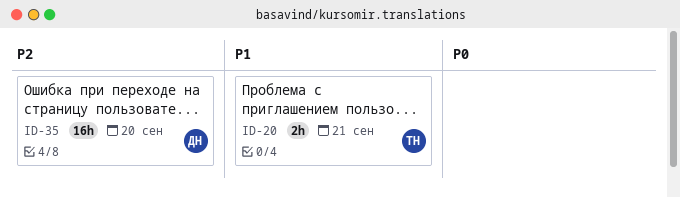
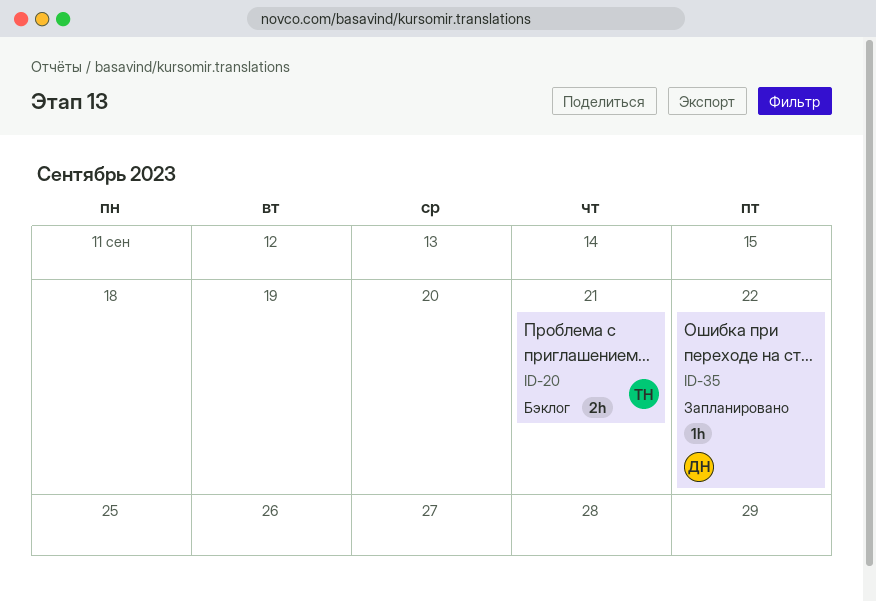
ID-35, estimate: 16h -> 1h
ID-35, due: Sep 20 -> Sep 22

